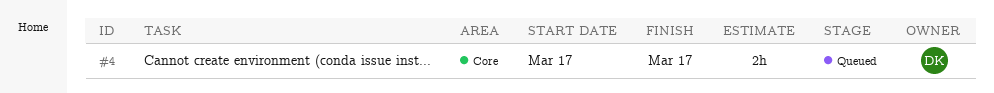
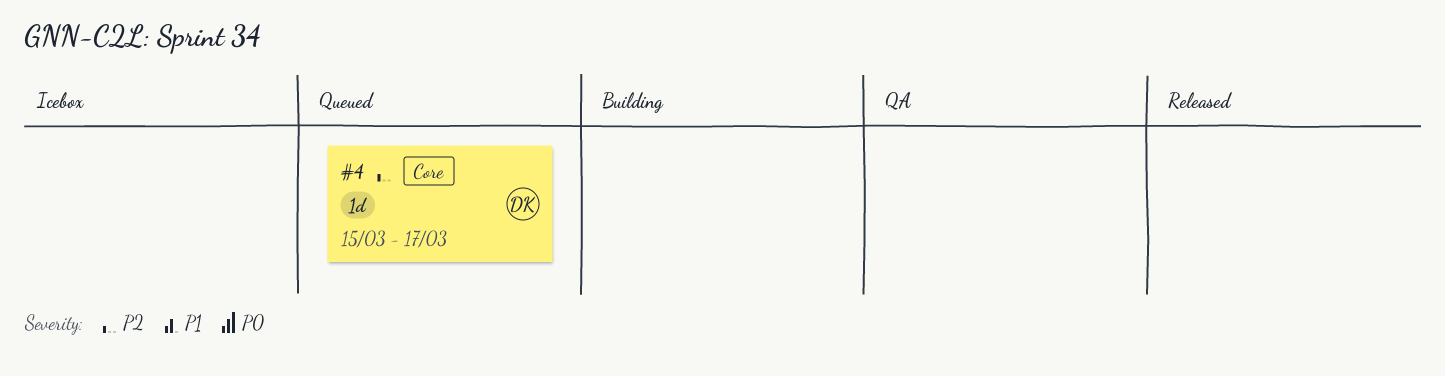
#4, estimate: 2h -> 1d
#4, start: Mar 17 -> Mar 15

